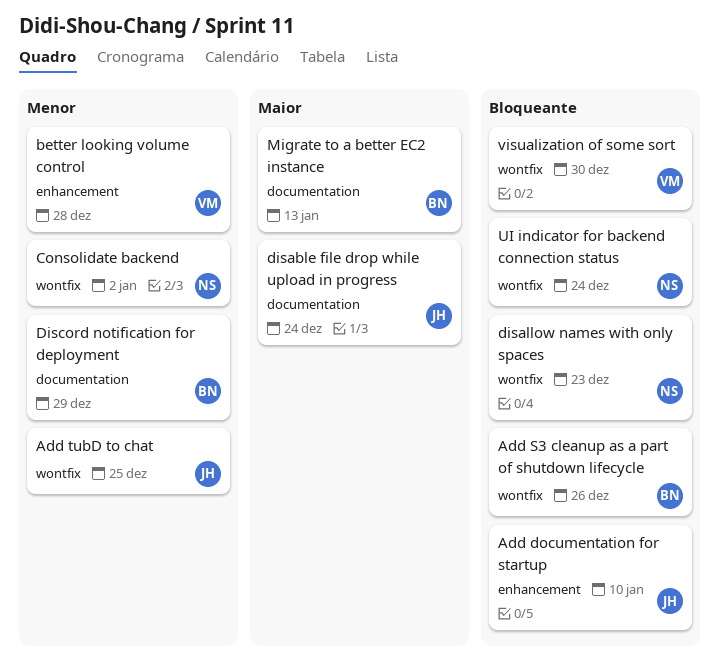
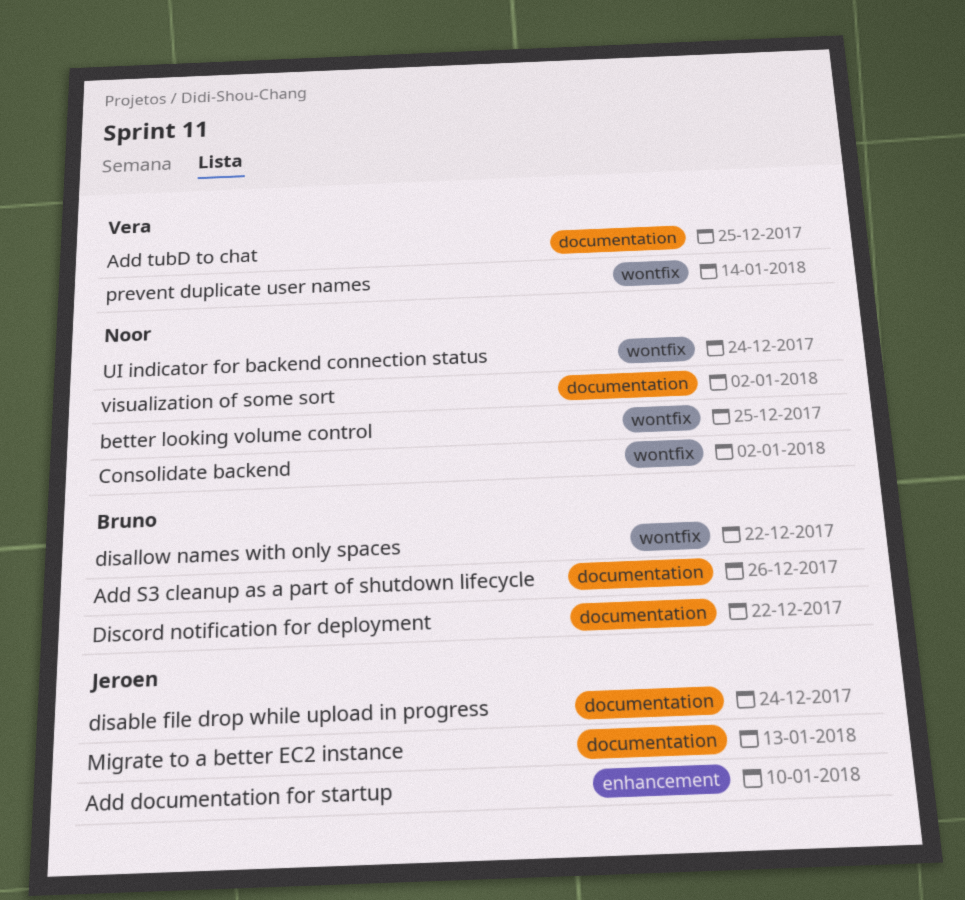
Add S3 cleanup as a part of shutdown lifecycle, label: wontfix -> documentation
Add tubD to chat, owner: Jeroen -> Vera
Add tubD to chat, label: wontfix -> documentation
better looking volume control, owner: Vera -> Noor
better looking volume control, label: enhancement -> wontfix
better looking volume control, due: Dec 28 -> Dec 25
disallow names with only spaces, owner: Noor -> Bruno
disallow names with only spaces, due: Dec 23 -> Dec 22
Discord notification for deployment, due: Dec 29 -> Dec 22
Migrate to a better EC2 instance, owner: Bruno -> Jeroen
prevent duplicate user names: none -> present
visualization of some sort, owner: Vera -> Noor
visualization of some sort, label: wontfix -> documentation
visualization of some sort, due: Dec 30 -> Jan 2

